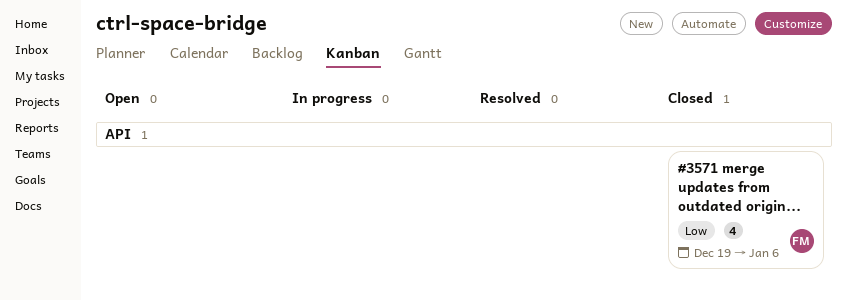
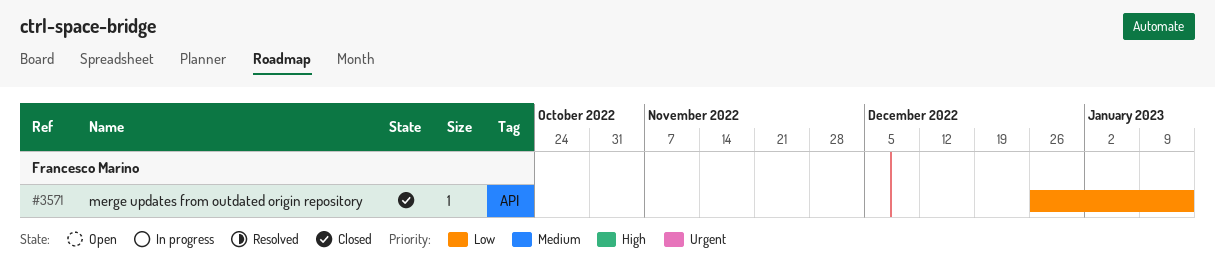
#3571, estimate: 4 -> 1
#3571, start: Dec 19 -> Dec 26
#3571, due: Jan 6 -> Jan 13

